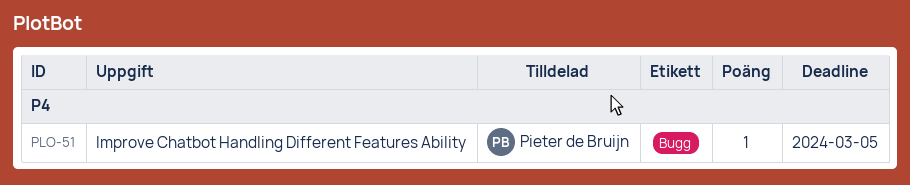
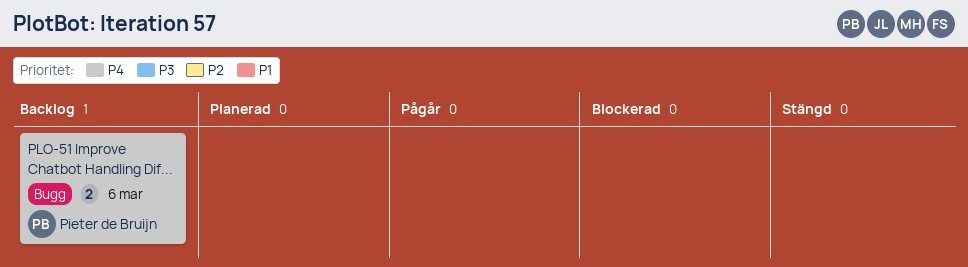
PLO-51, estimate: 1 -> 2
PLO-51, due: Mar 5 -> Mar 6

